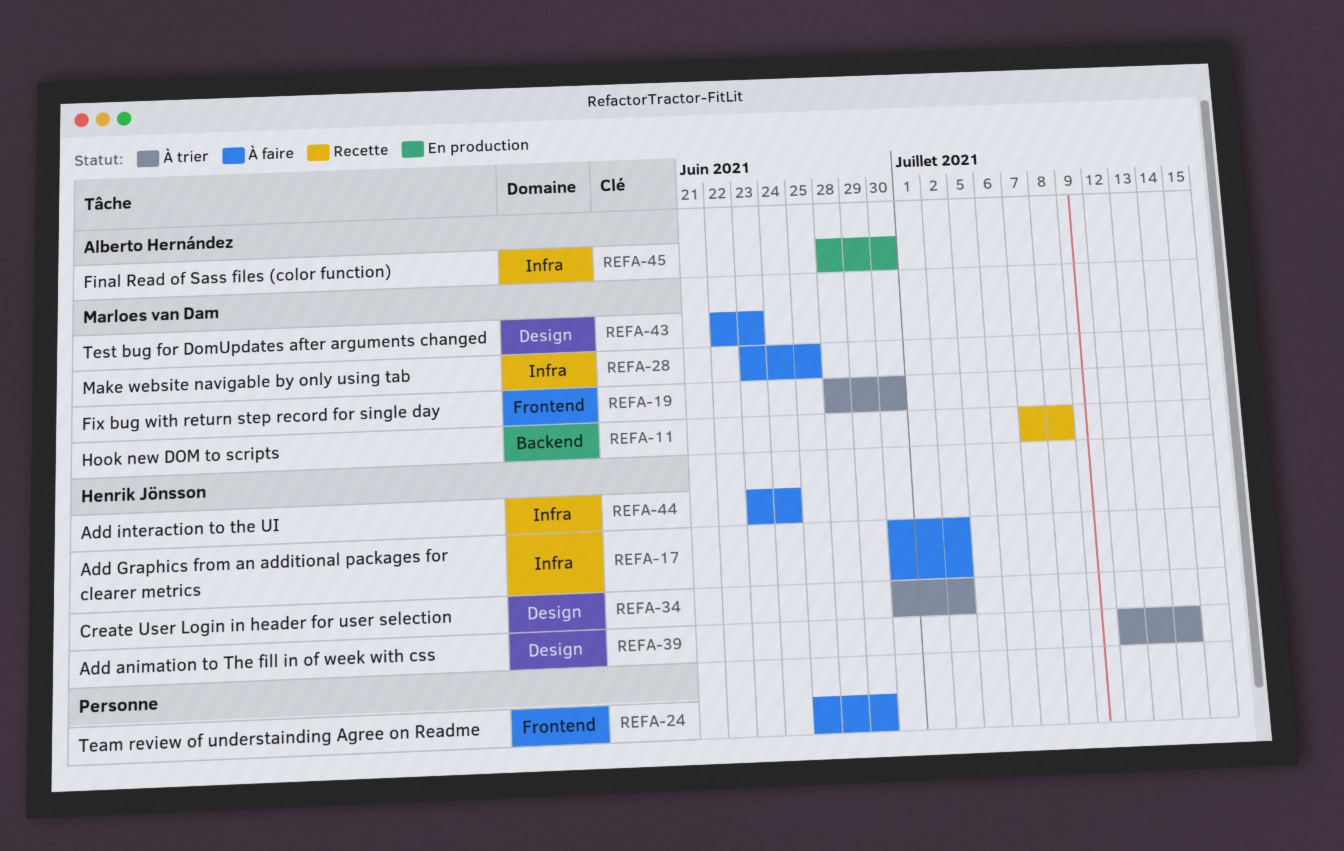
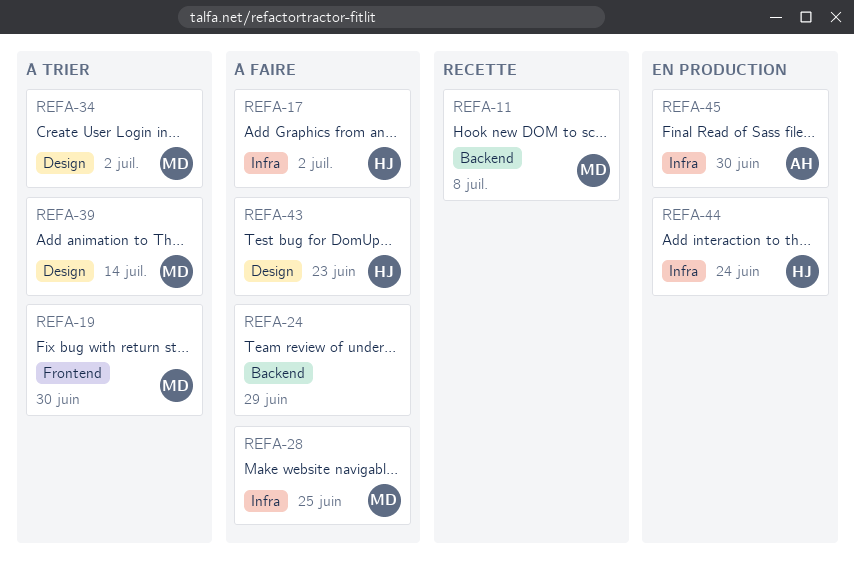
REFA-24, label: Frontend -> Backend
REFA-34, owner: Henrik Jönsson -> Marloes van Dam
REFA-39, owner: Henrik Jönsson -> Marloes van Dam
REFA-43, owner: Marloes van Dam -> Henrik Jönsson
REFA-44, status: À faire -> En production

